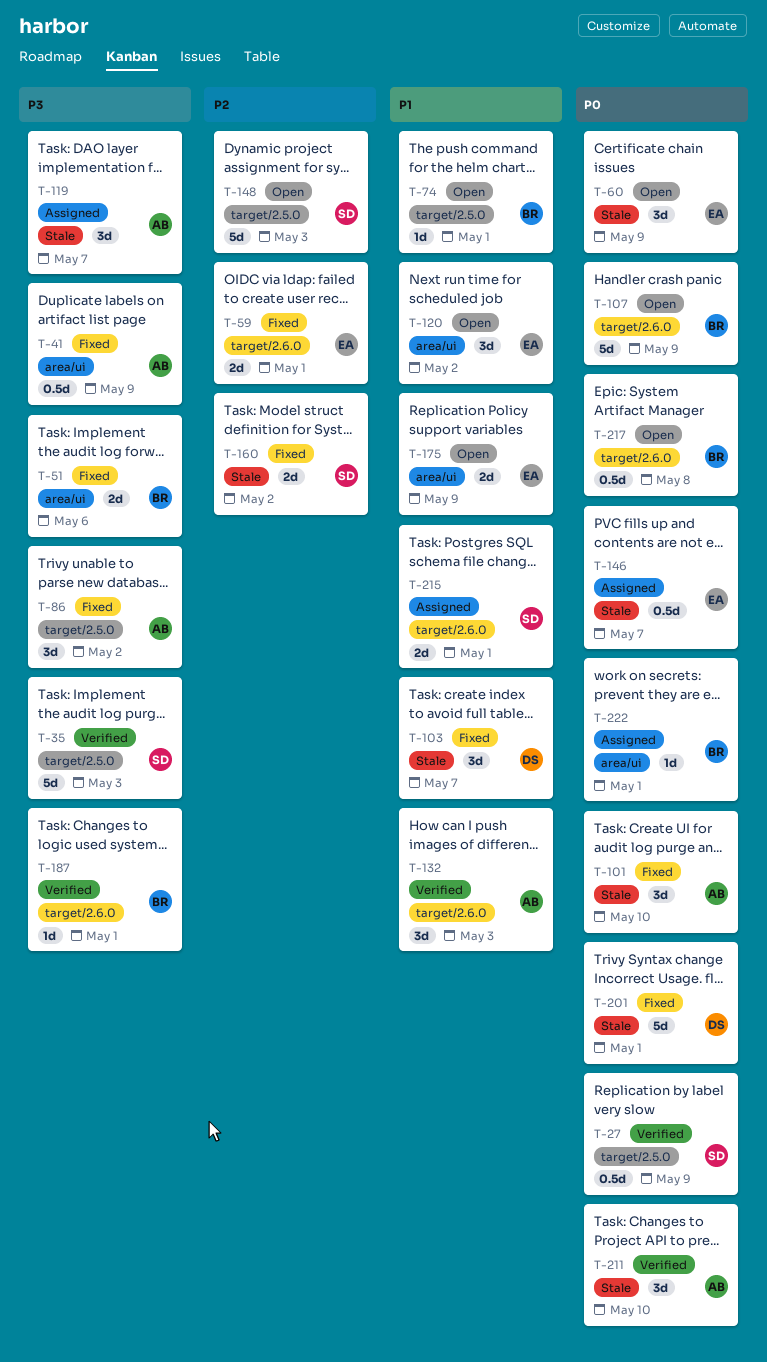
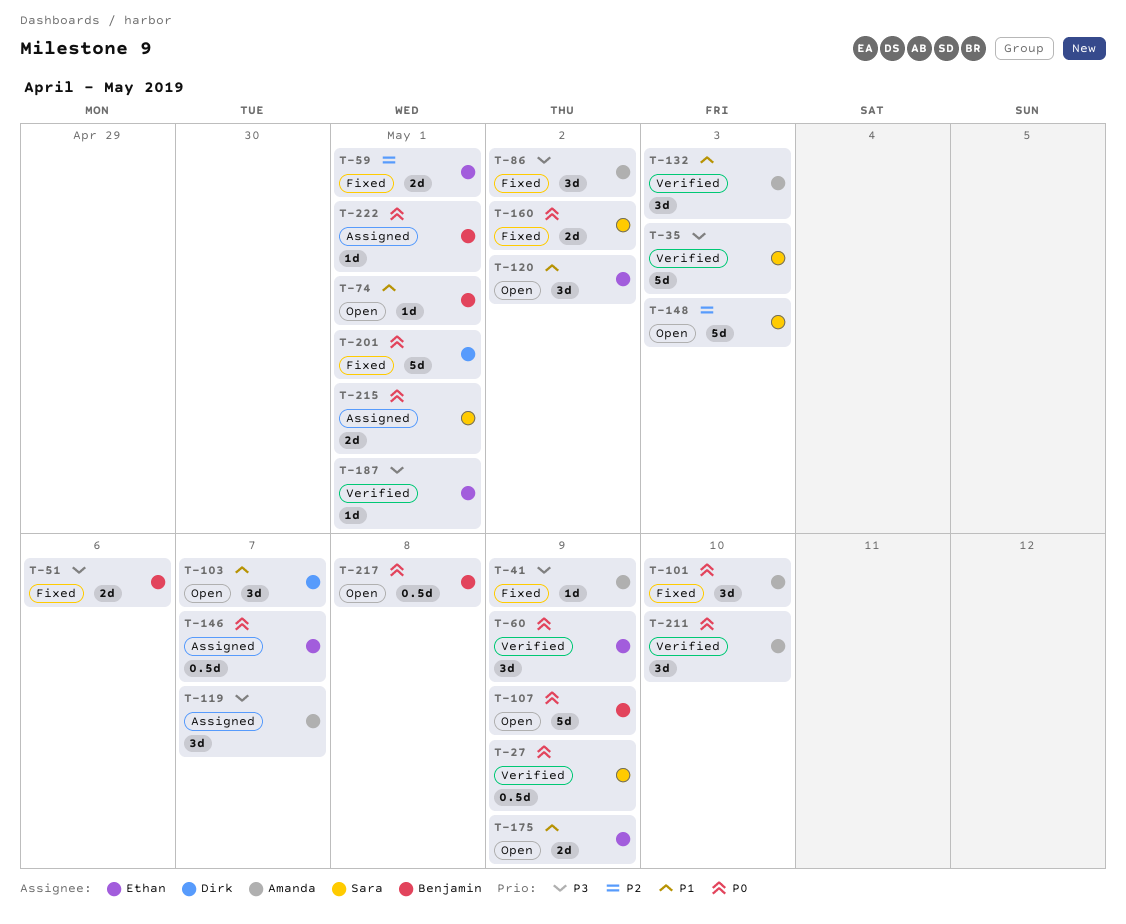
T-41, estimate: 0.5d -> 1d
T-60, status: Open -> Verified
T-103, status: Fixed -> Open
T-160, priority: P2 -> P0
T-187, owner: Benjamin -> Ethan
T-215, priority: P1 -> P0

